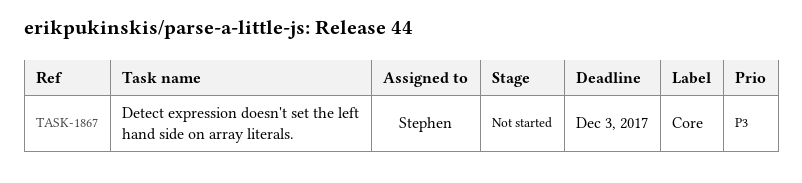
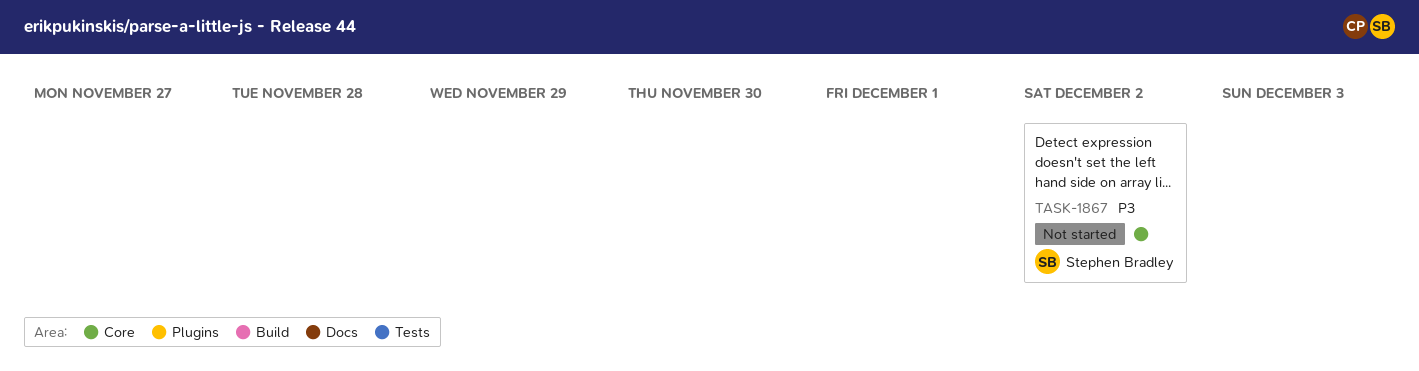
TASK-1867, due: Dec 3 -> Dec 2

